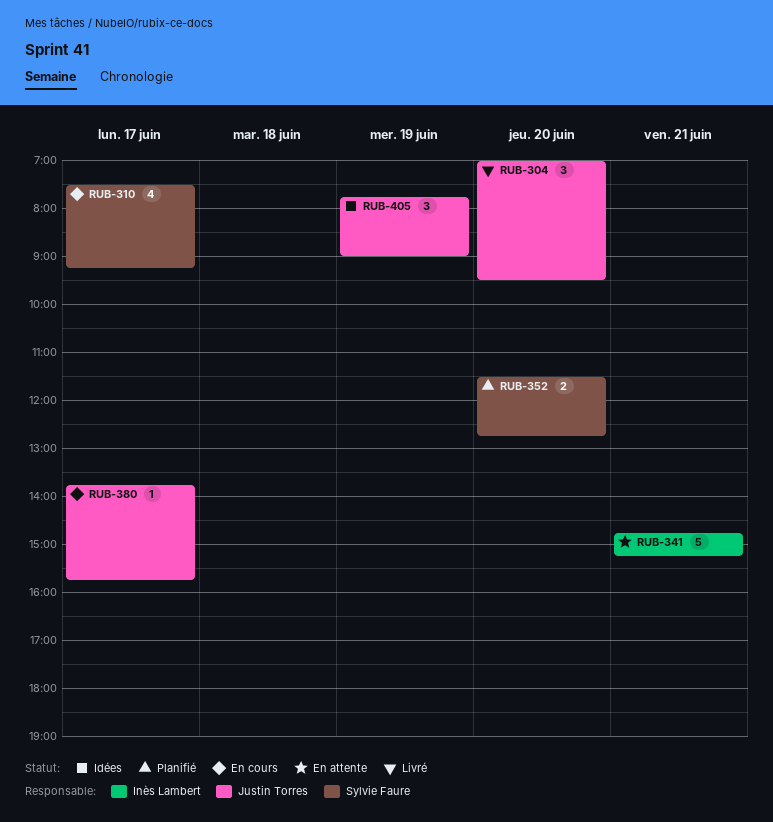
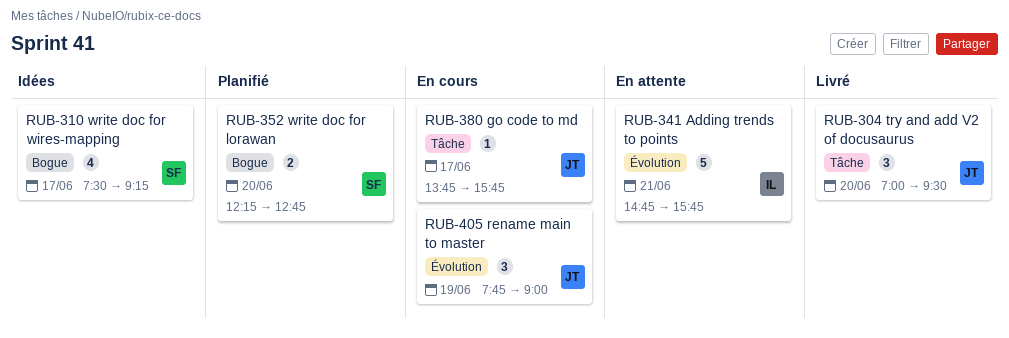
RUB-310, status: En cours -> Idées
RUB-341, ends: 15:15 -> 15:45
RUB-352, begins: 11:30 -> 12:15
RUB-405, status: Idées -> En cours

